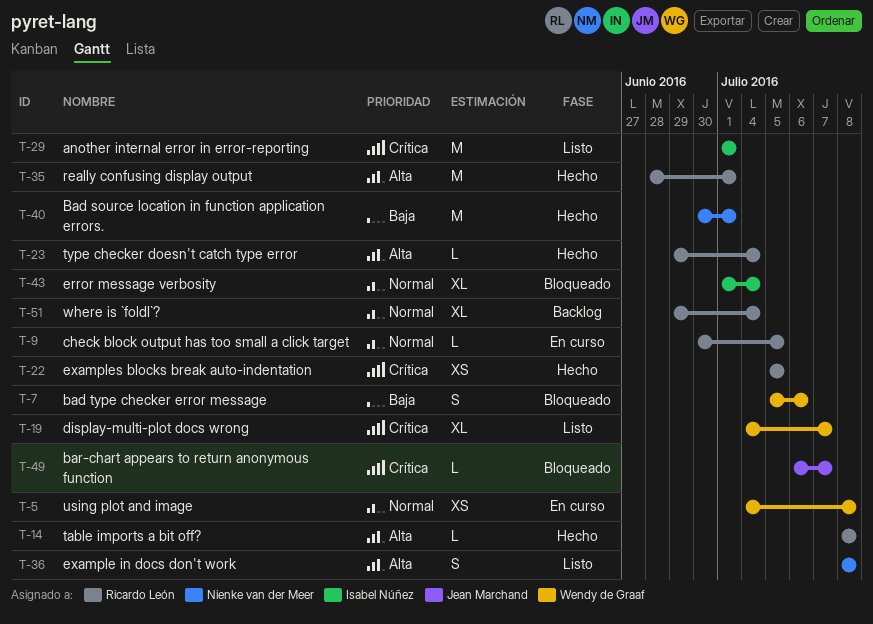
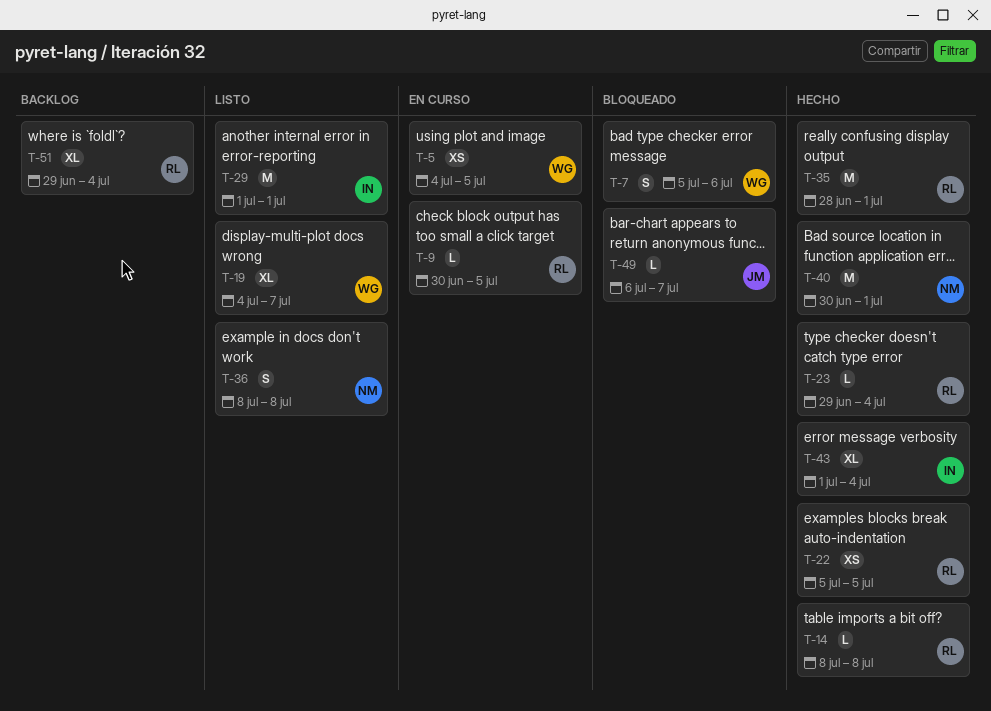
T-5, due: Jul 8 -> Jul 5
T-43, status: Bloqueado -> Hecho

